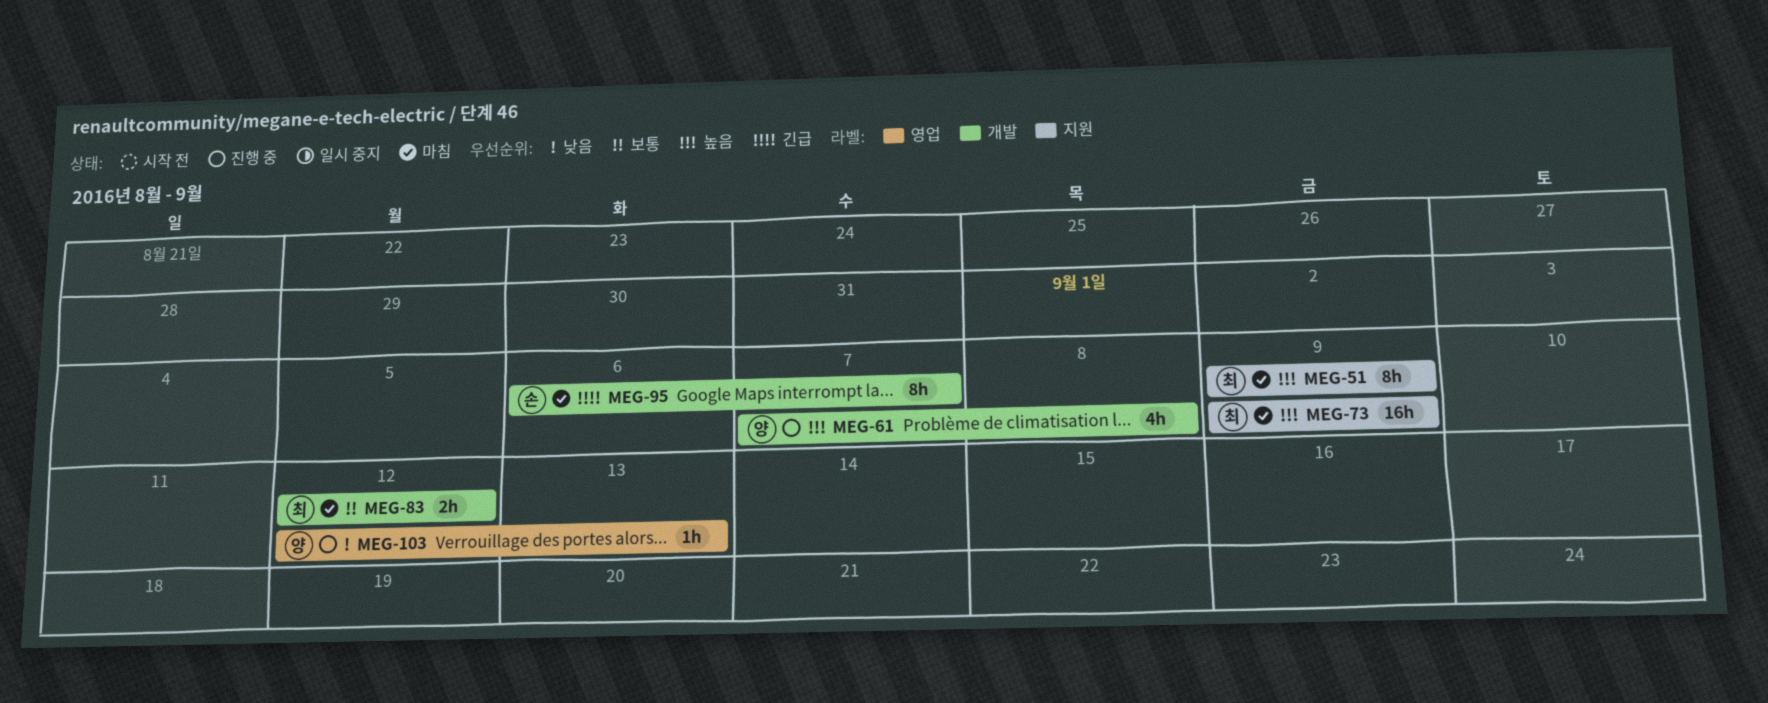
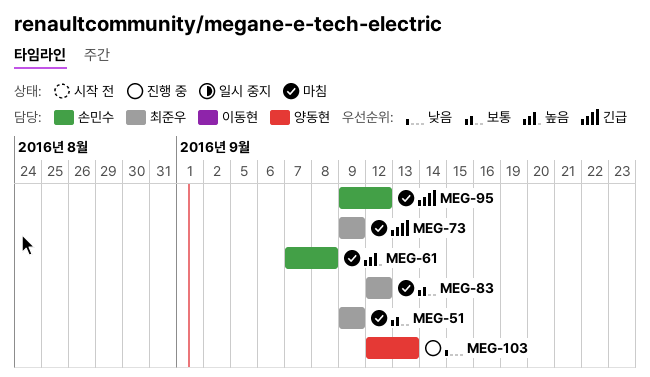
MEG-51, priority: 높음 -> 보통
MEG-61, status: 진행 중 -> 마침
MEG-61, owner: 양동현 -> 손민수
MEG-73, priority: 높음 -> 긴급
MEG-95, start: Sep 6 -> Sep 9
MEG-95, due: Sep 7 -> Sep 12

